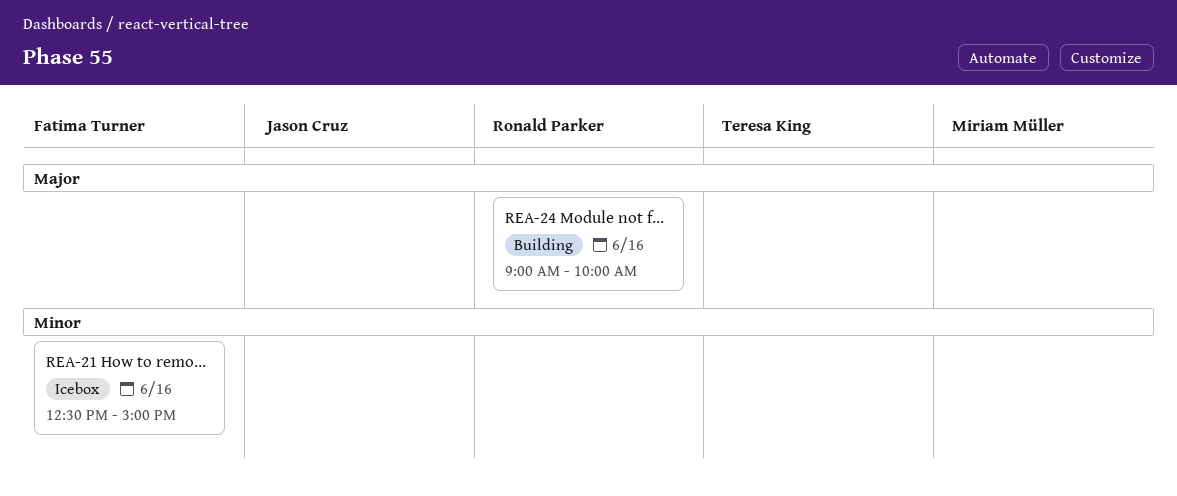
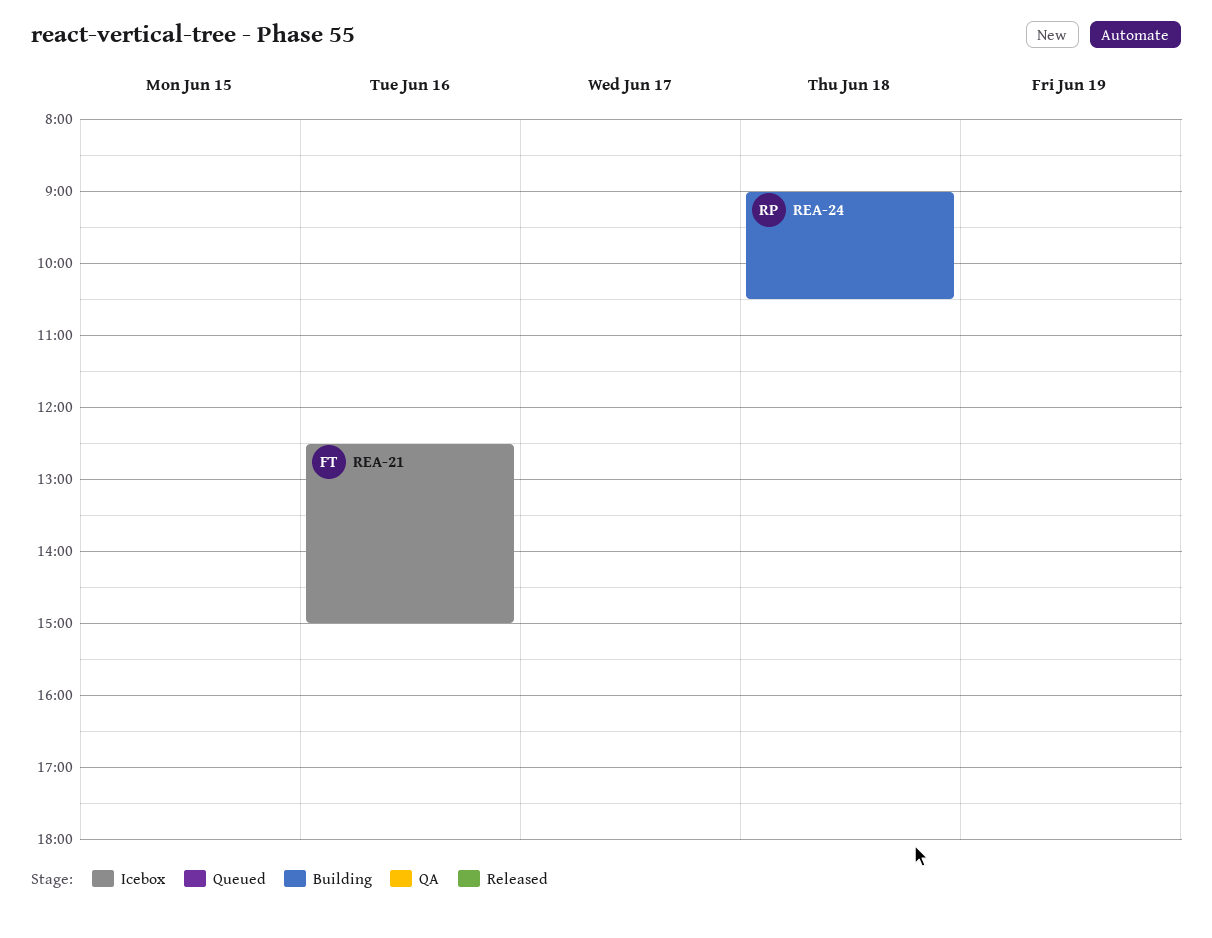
REA-24, day: Jun 16 -> Jun 18
REA-24, ends: 10:00 -> 10:30

